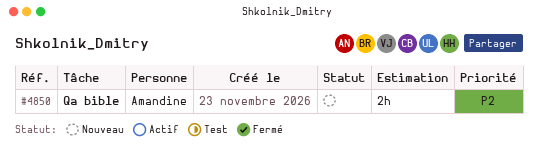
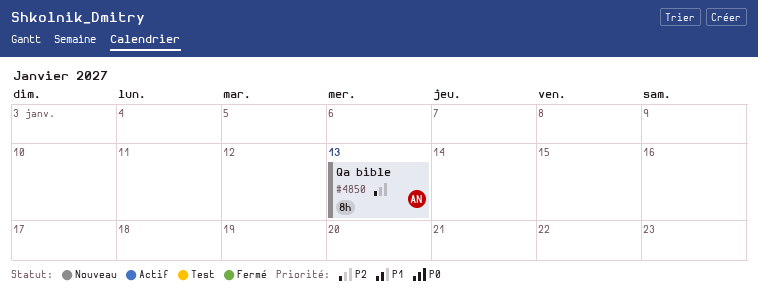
#4850, estimate: 2h -> 8h

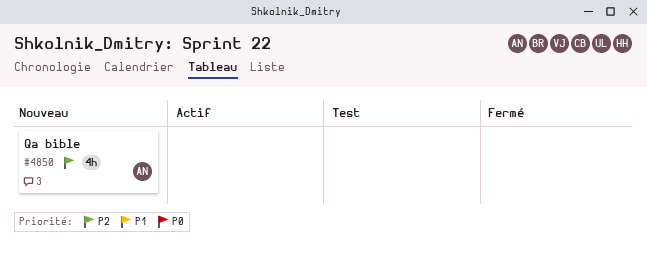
#4850, estimate: 8h -> 4h

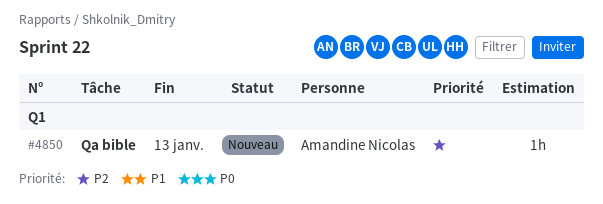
#4850, estimate: 4h -> 1h

